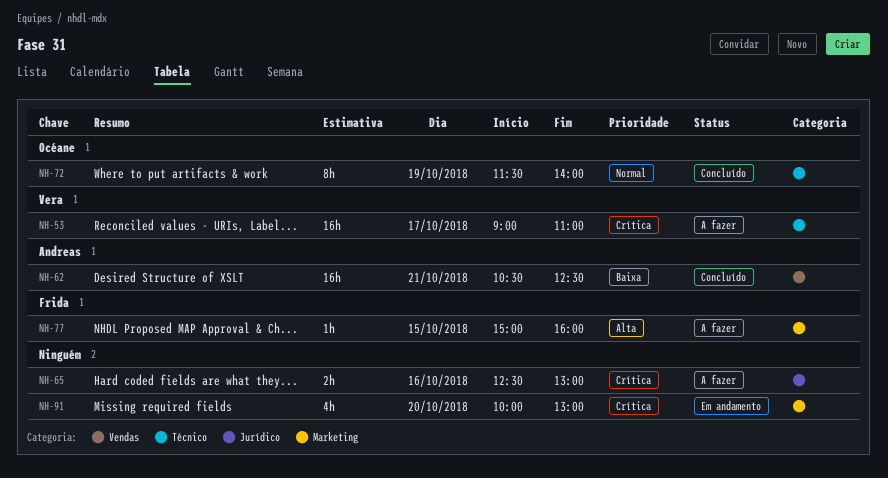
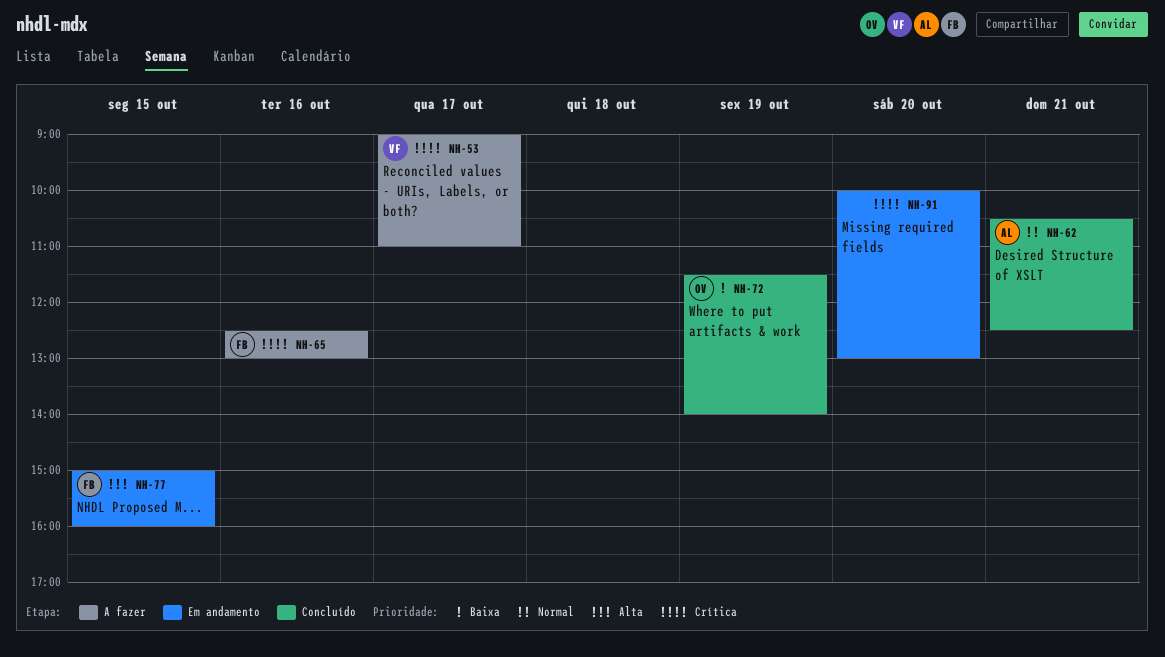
NH-62, priority: Baixa -> Normal
NH-65, owner: none -> Frida
NH-72, priority: Normal -> Baixa
NH-77, status: A fazer -> Em andamento

